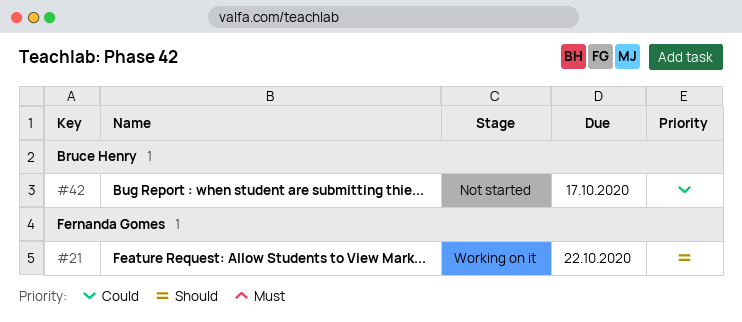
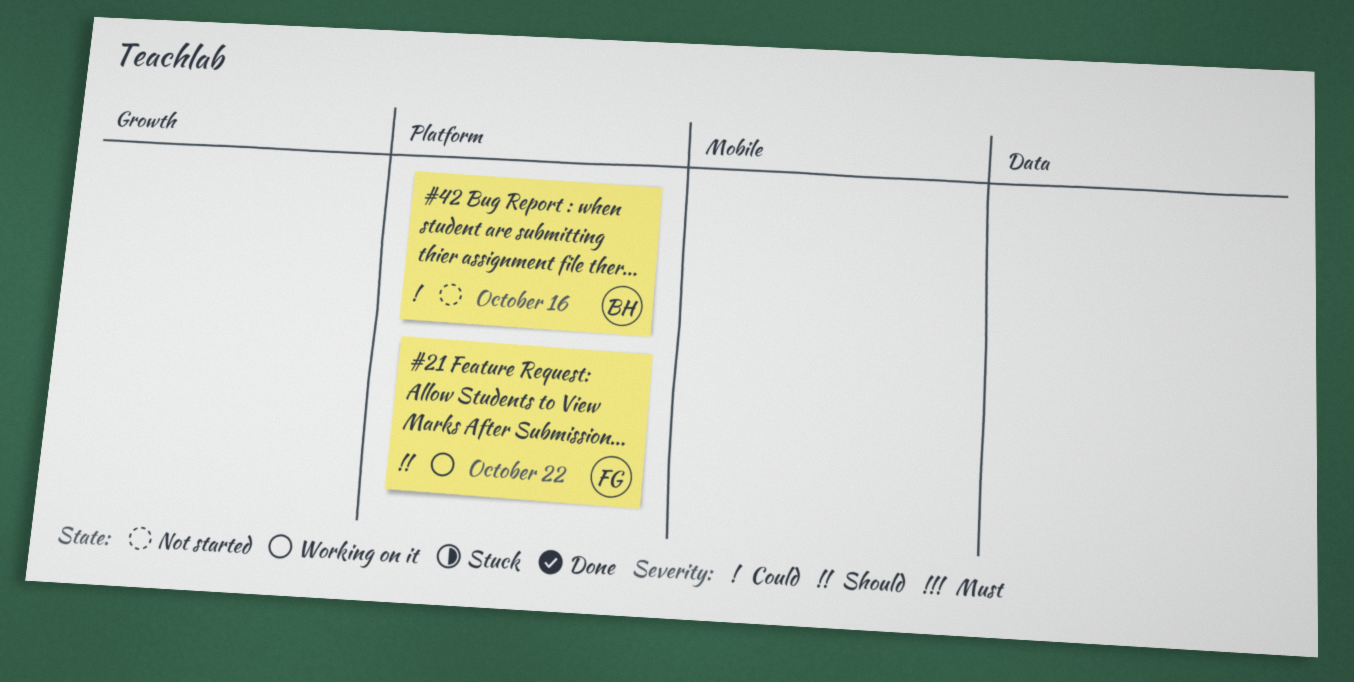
#42, due: Oct 17 -> Oct 16

